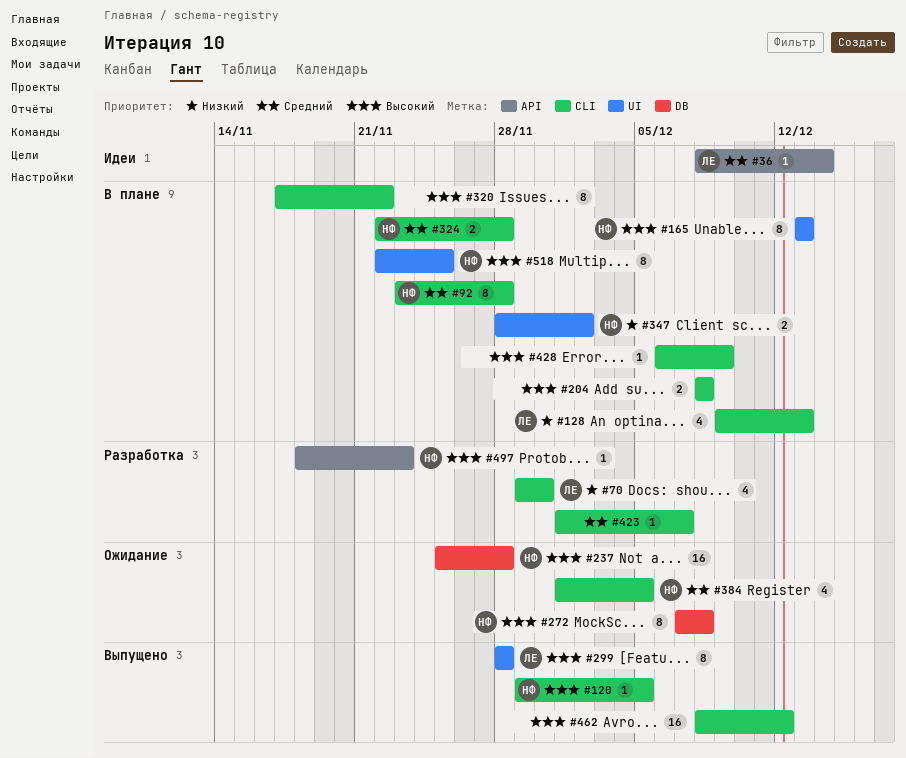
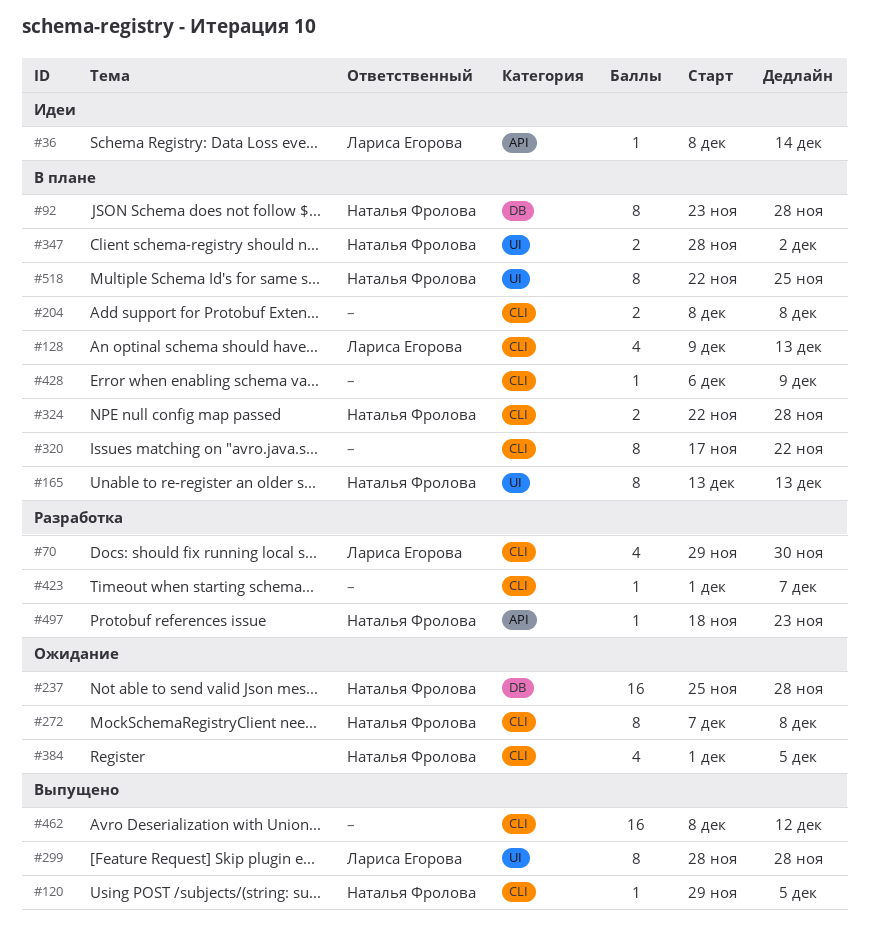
#92, label: CLI -> DB
#272, label: DB -> CLI

